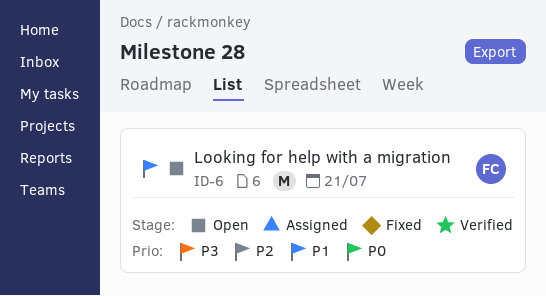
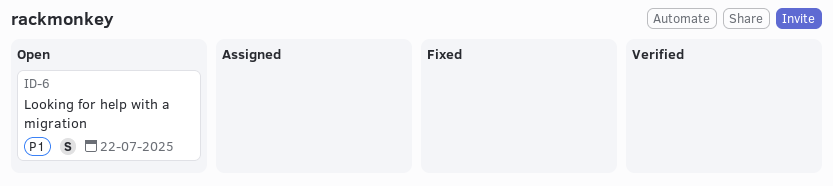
ID-6, estimate: M -> S
ID-6, due: Jul 21 -> Jul 22

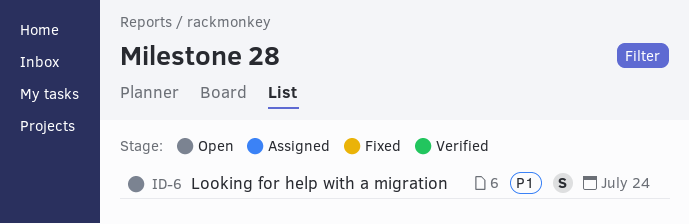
ID-6, due: Jul 22 -> Jul 24

